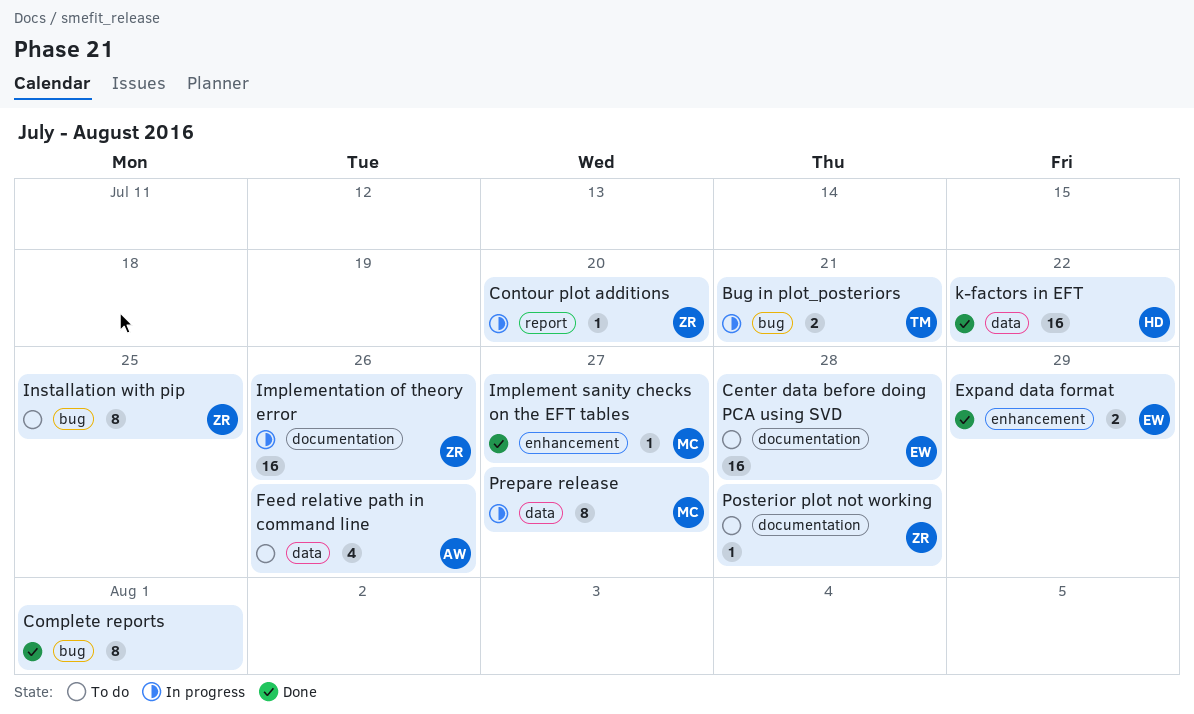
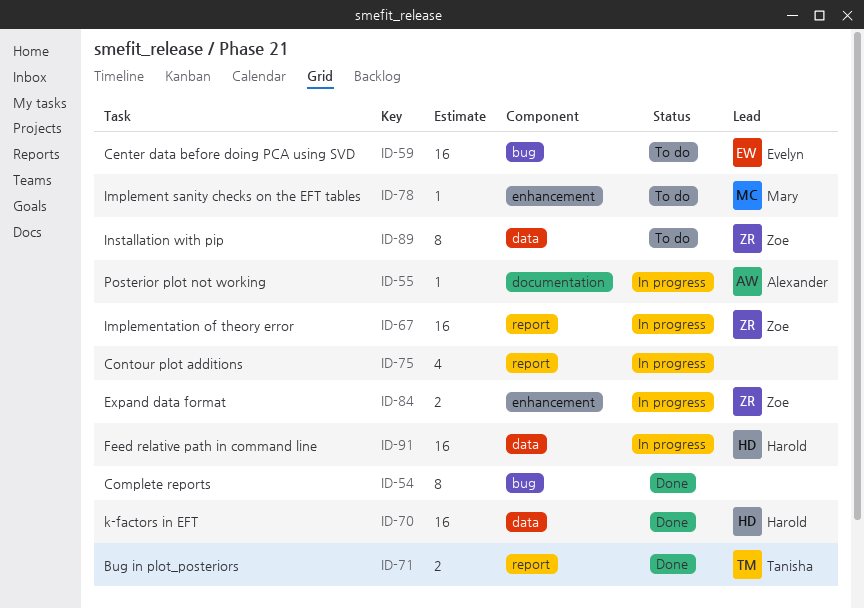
Bug in plot_posteriors, status: In progress -> Done
Bug in plot_posteriors, label: bug -> report
Center data before doing PCA using SVD, label: documentation -> bug
Contour plot additions, owner: Zoe -> none
Contour plot additions, estimate: 1 -> 4
Expand data format, status: Done -> In progress
Expand data format, owner: Evelyn -> Zoe
Feed relative path in command line, status: To do -> In progress
Feed relative path in command line, owner: Alexander -> Harold
Feed relative path in command line, estimate: 4 -> 16
Implement sanity checks on the EFT tables, status: Done -> To do
Implementation of theory error, label: documentation -> report
Installation with pip, label: bug -> data
Posterior plot not working, status: To do -> In progress
Posterior plot not working, owner: Zoe -> Alexander
Prepare release: present -> none

